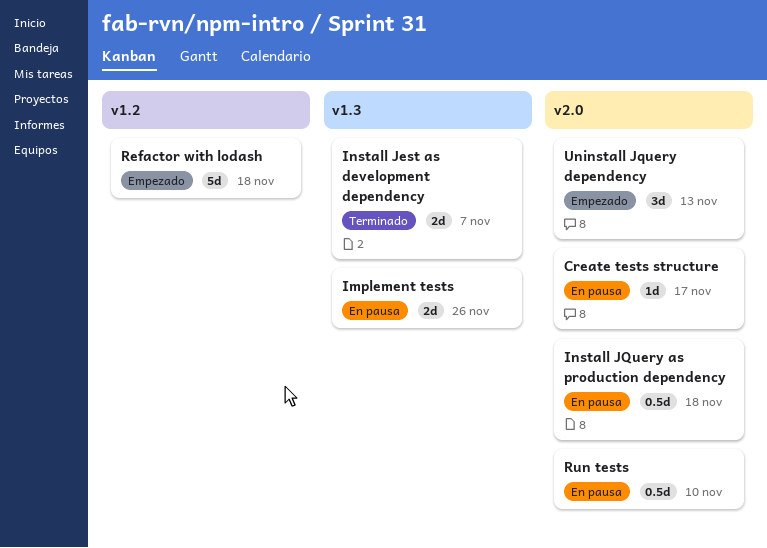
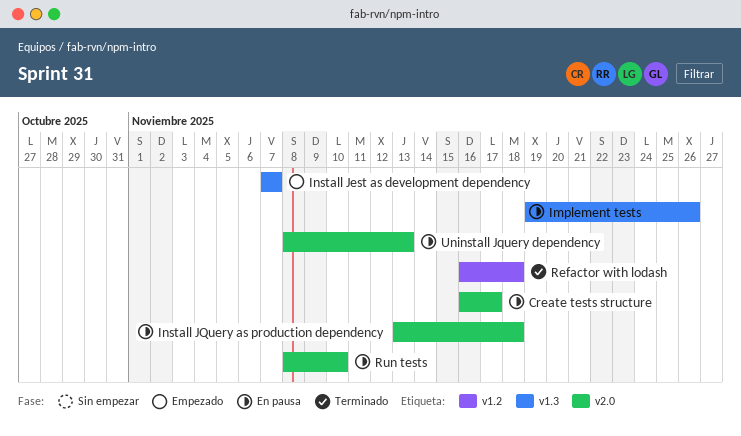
Install Jest as development dependency, status: Terminado -> Empezado
Refactor with lodash, status: Empezado -> Terminado
Uninstall Jquery dependency, status: Empezado -> En pausa

